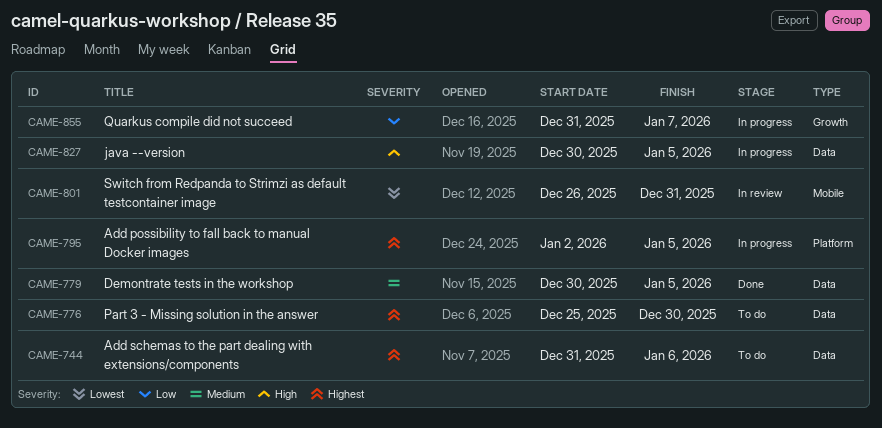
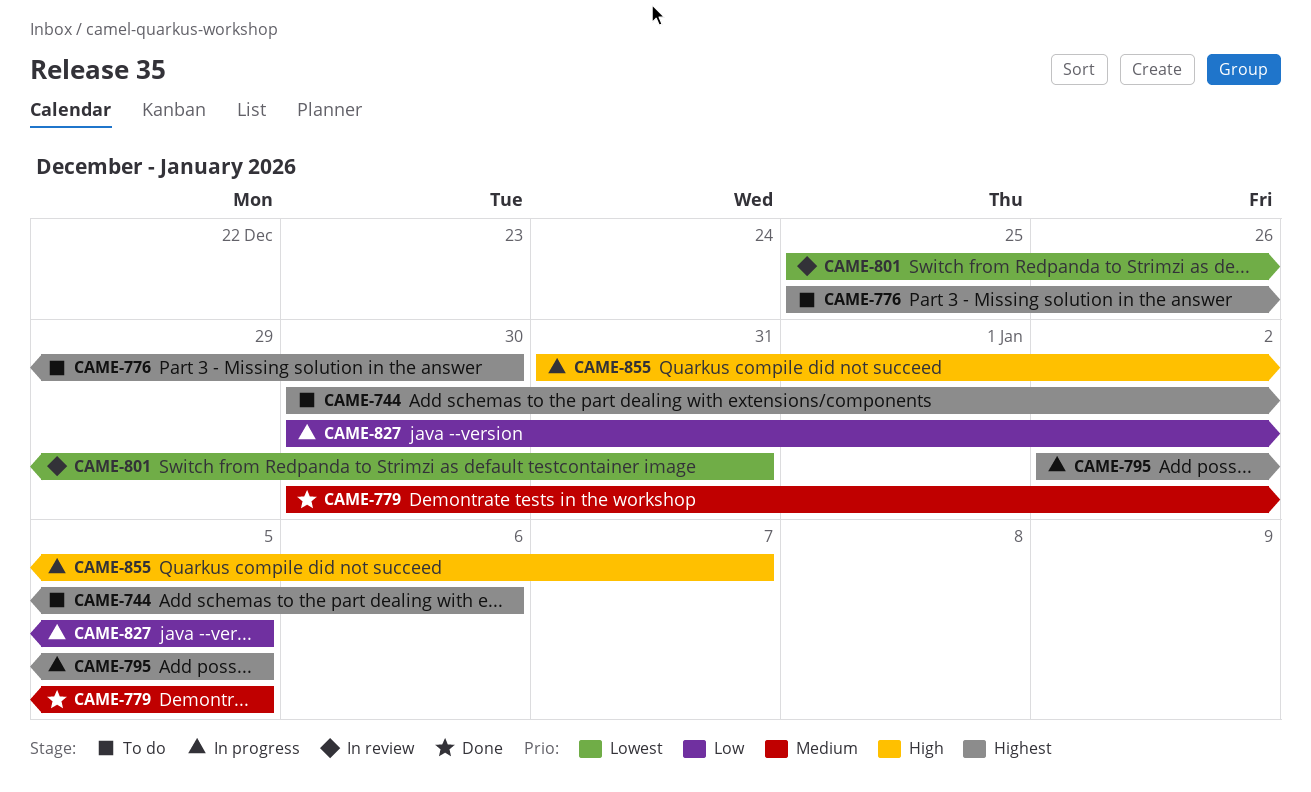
CAME-744, start: Dec 31 -> Dec 30
CAME-801, start: Dec 26 -> Dec 25
CAME-827, priority: High -> Low
CAME-855, priority: Low -> High

